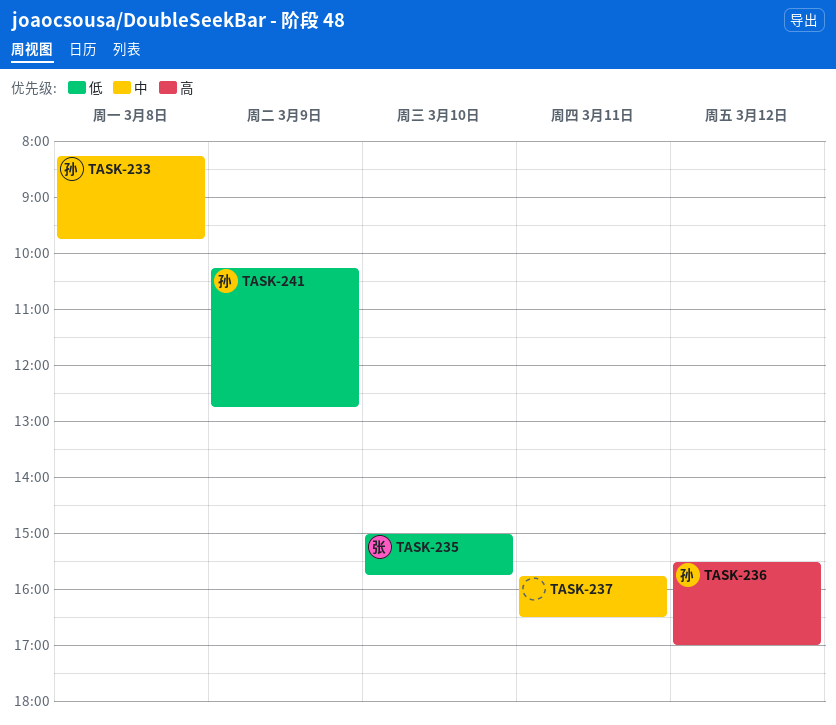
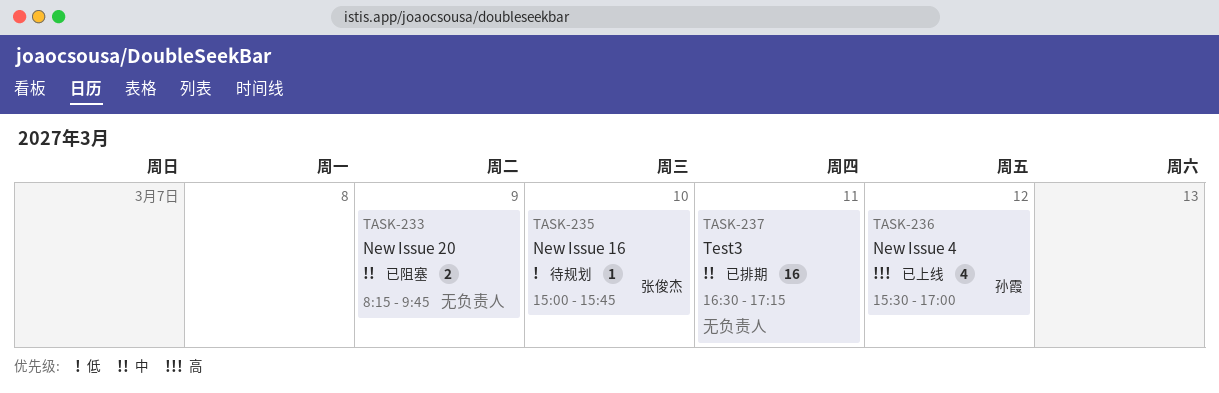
TASK-233, owner: 孙霞 -> none
TASK-233, day: Mar 8 -> Mar 9
TASK-237, begins: 15:45 -> 16:30
TASK-237, ends: 16:30 -> 17:15
TASK-241: present -> none

